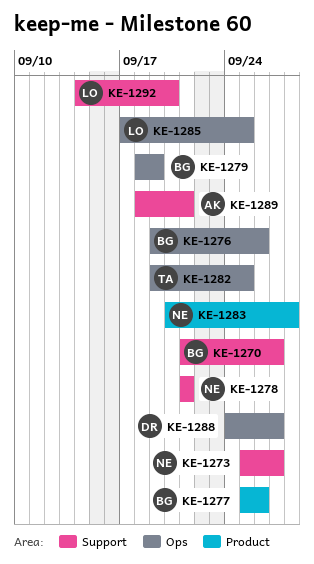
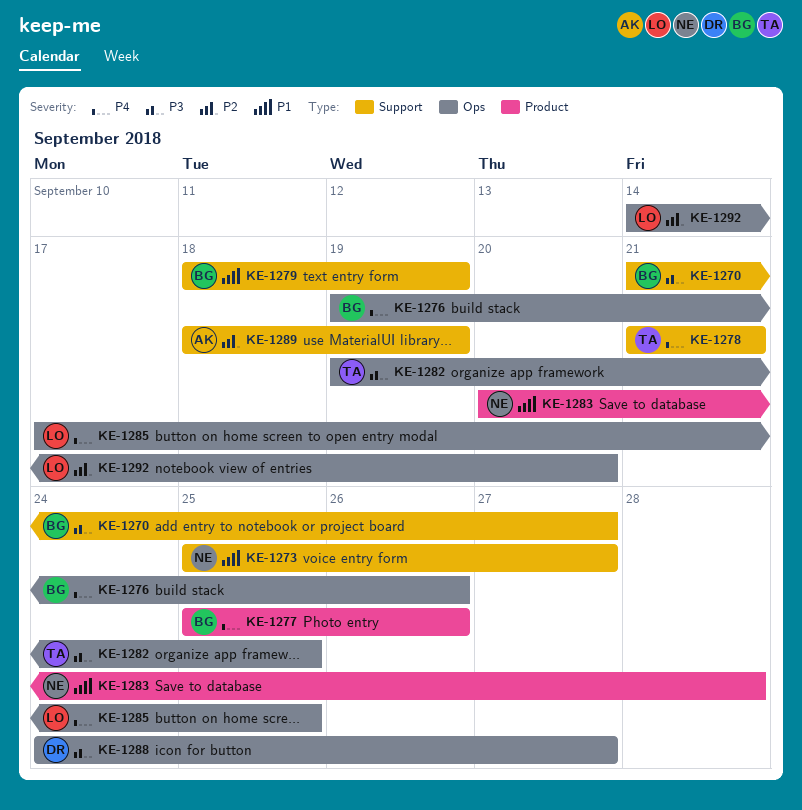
KE-1278, owner: NE -> TA
KE-1279, label: Ops -> Support
KE-1289, due: Sep 21 -> Sep 19
KE-1292, label: Support -> Ops

